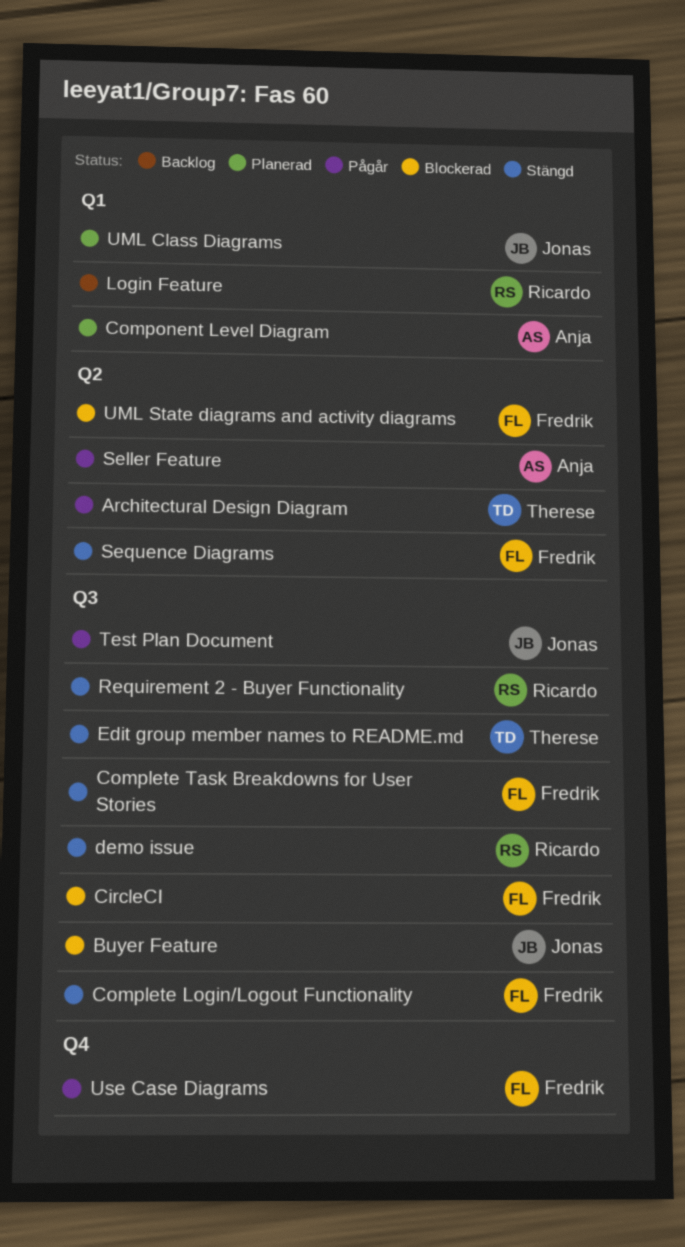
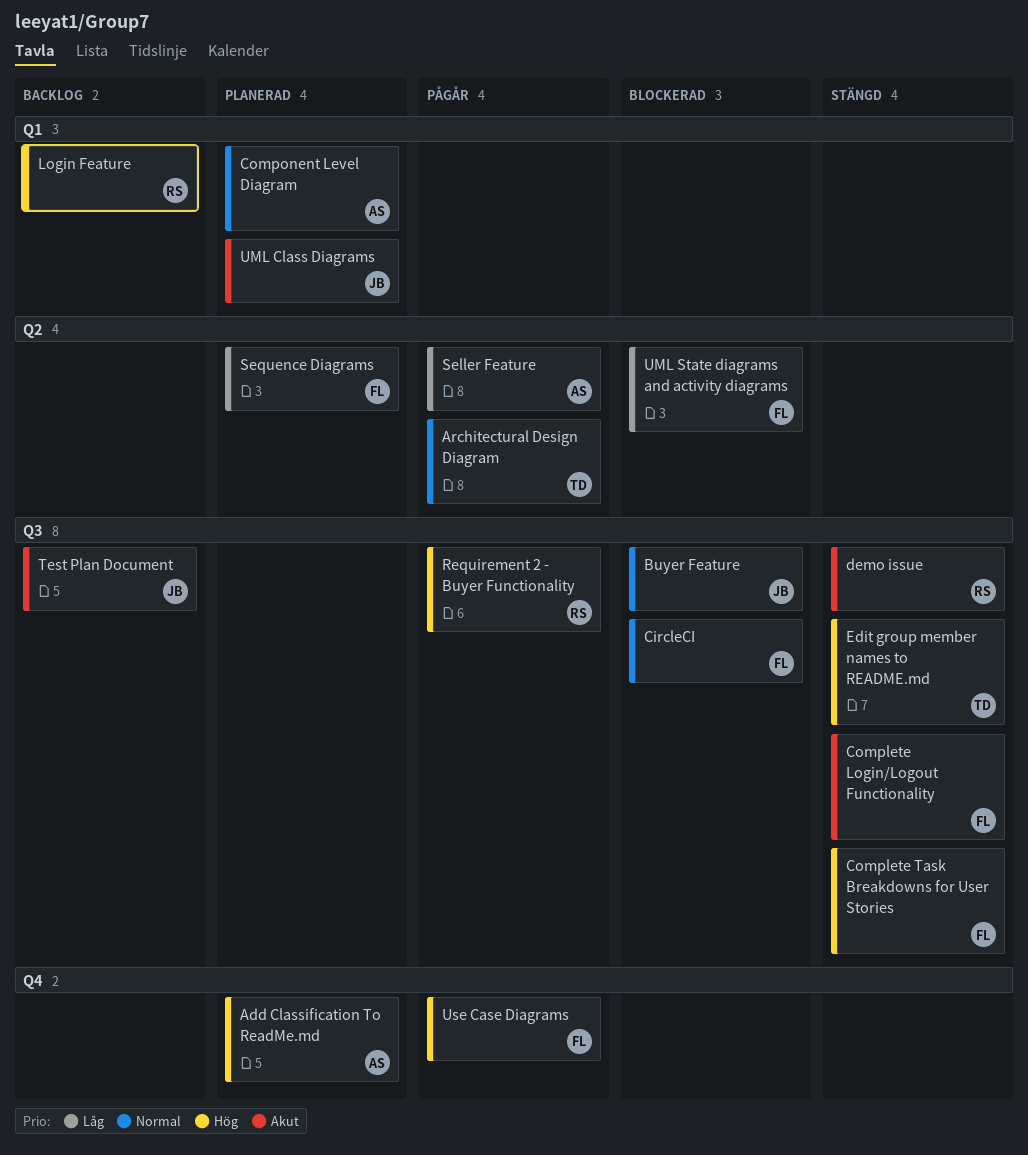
Add Classification To ReadMe.md: none -> present
Requirement 2 - Buyer Functionality, status: Stängd -> Pågår
Sequence Diagrams, status: Stängd -> Planerad
Test Plan Document, status: Pågår -> Backlog

